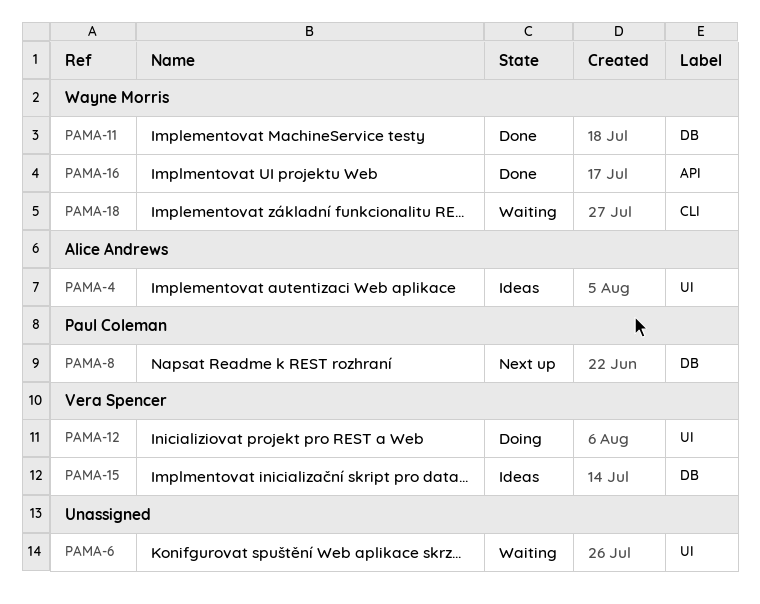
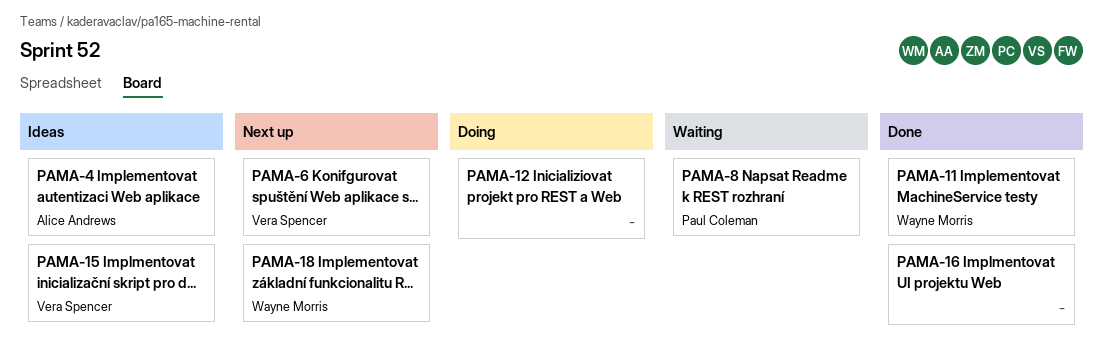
PAMA-6, status: Waiting -> Next up
PAMA-6, owner: none -> Vera Spencer
PAMA-8, status: Next up -> Waiting
PAMA-12, owner: Vera Spencer -> none
PAMA-16, owner: Wayne Morris -> none
PAMA-18, status: Waiting -> Next up

